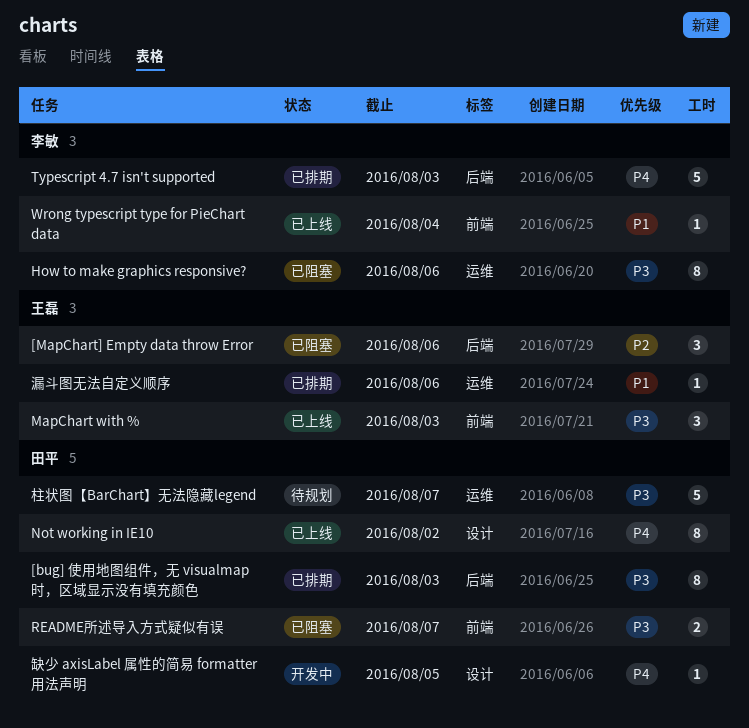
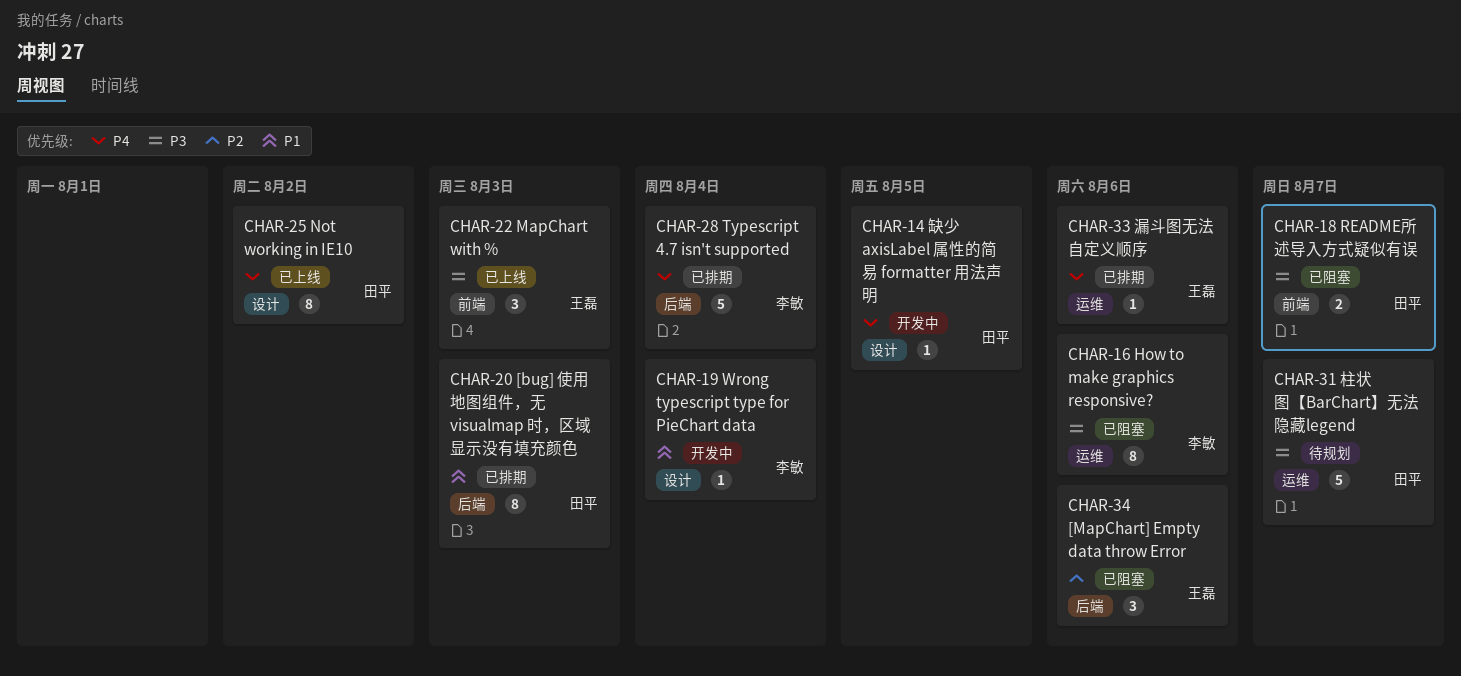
[bug] 使用地图组件，无 visualmap 时，区域显示没有填充颜色, priority: P3 -> P1
Typescript 4.7 isn't supported, due: Aug 3 -> Aug 4
Wrong typescript type for PieChart data, status: 已上线 -> 开发中
Wrong typescript type for PieChart data, label: 前端 -> 设计
漏斗图无法自定义顺序, priority: P1 -> P4

